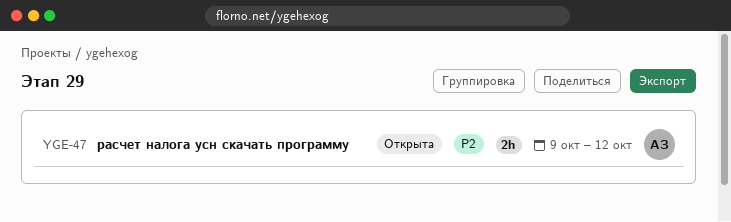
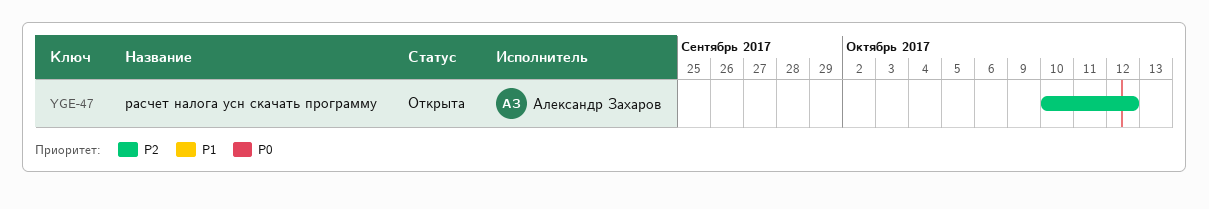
YGE-47, start: Oct 9 -> Oct 10

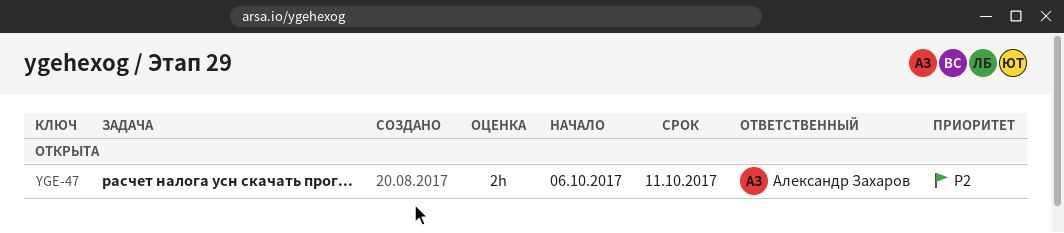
YGE-47, start: Oct 10 -> Oct 6
YGE-47, due: Oct 12 -> Oct 11

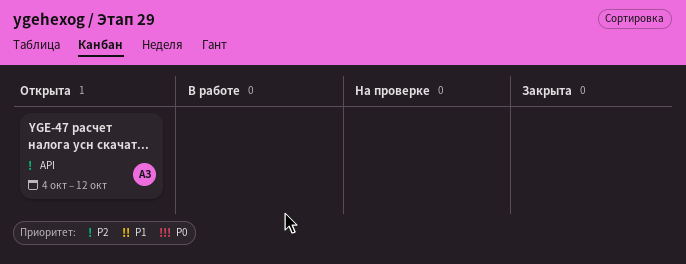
YGE-47, start: Oct 6 -> Oct 4
YGE-47, due: Oct 11 -> Oct 12

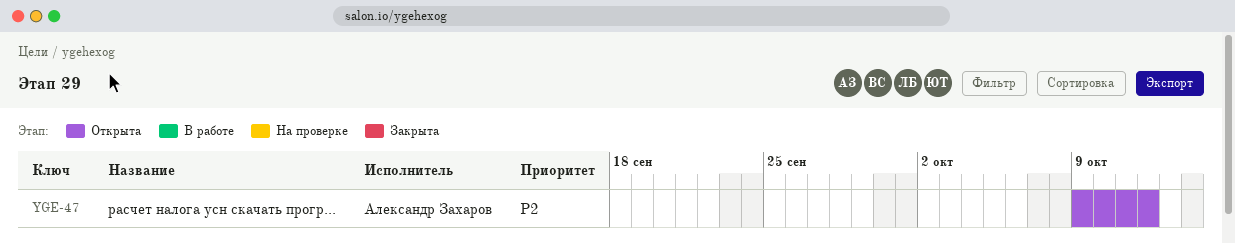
YGE-47, start: Oct 4 -> Oct 9

